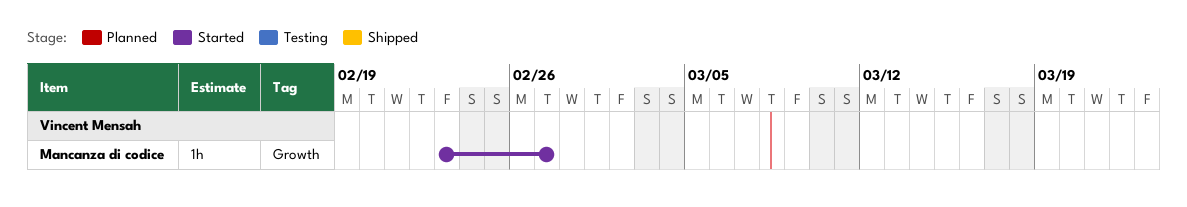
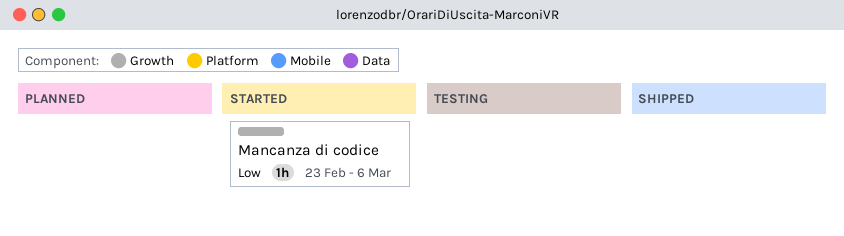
Mancanza di codice, due: Feb 27 -> Mar 6

